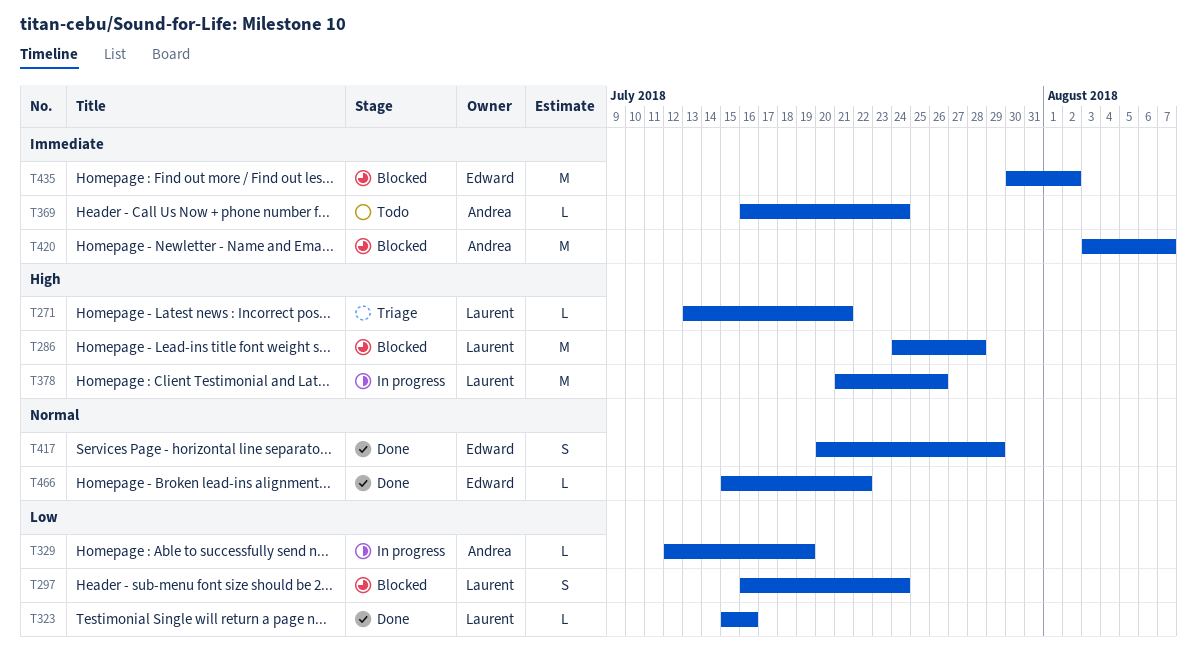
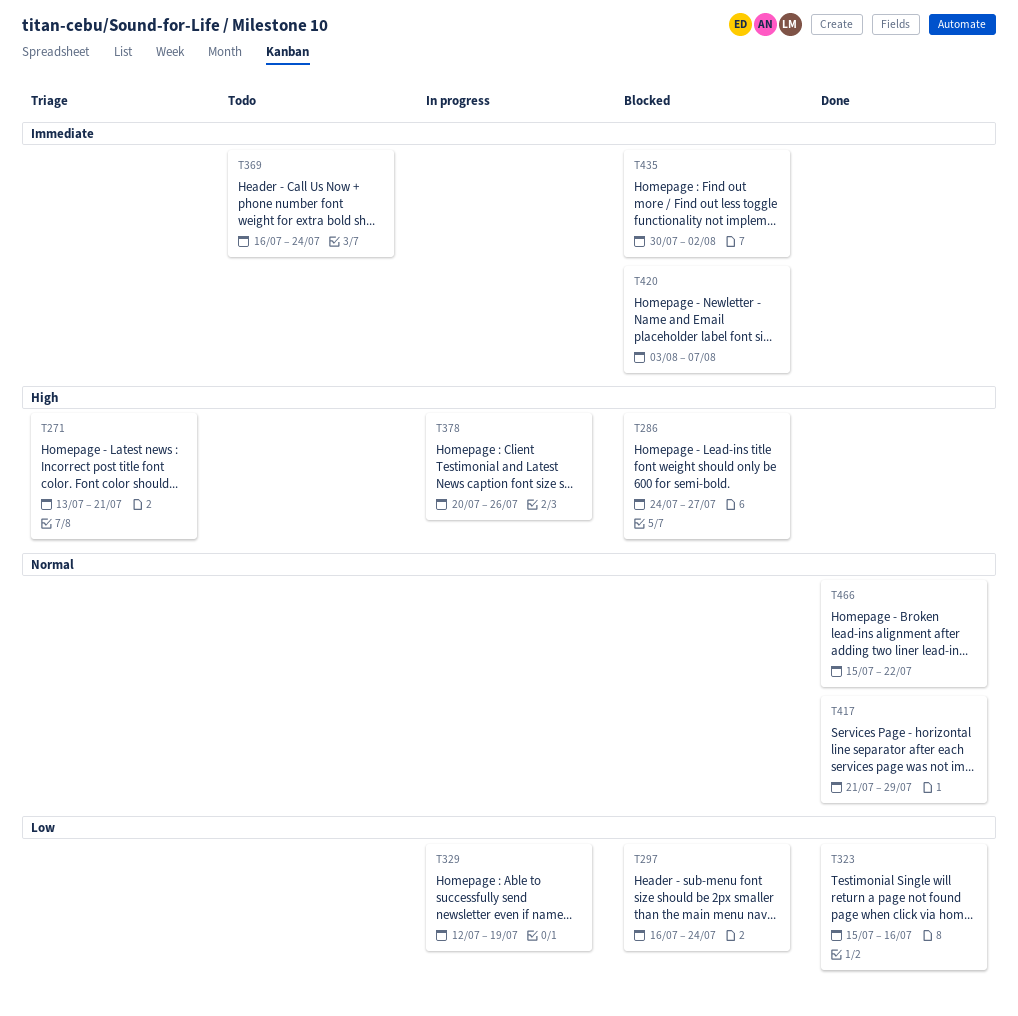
T286, due: Jul 28 -> Jul 27
T378, start: Jul 21 -> Jul 20
T417, start: Jul 20 -> Jul 21

